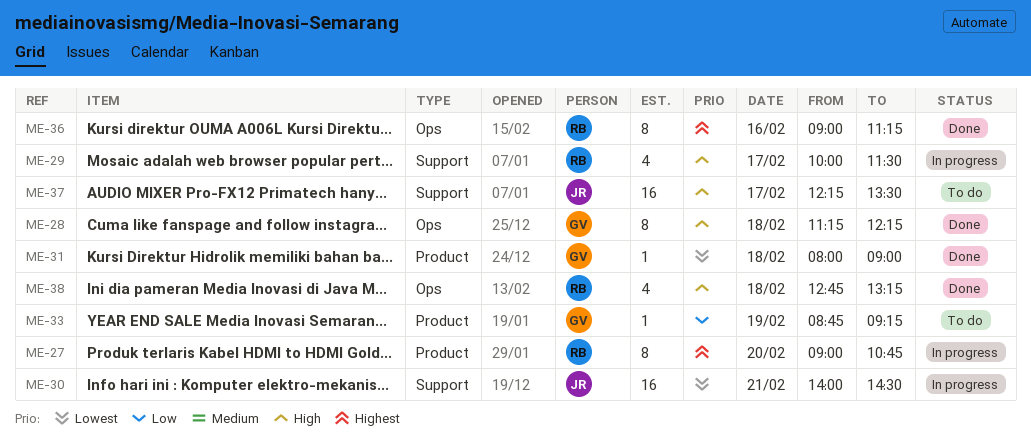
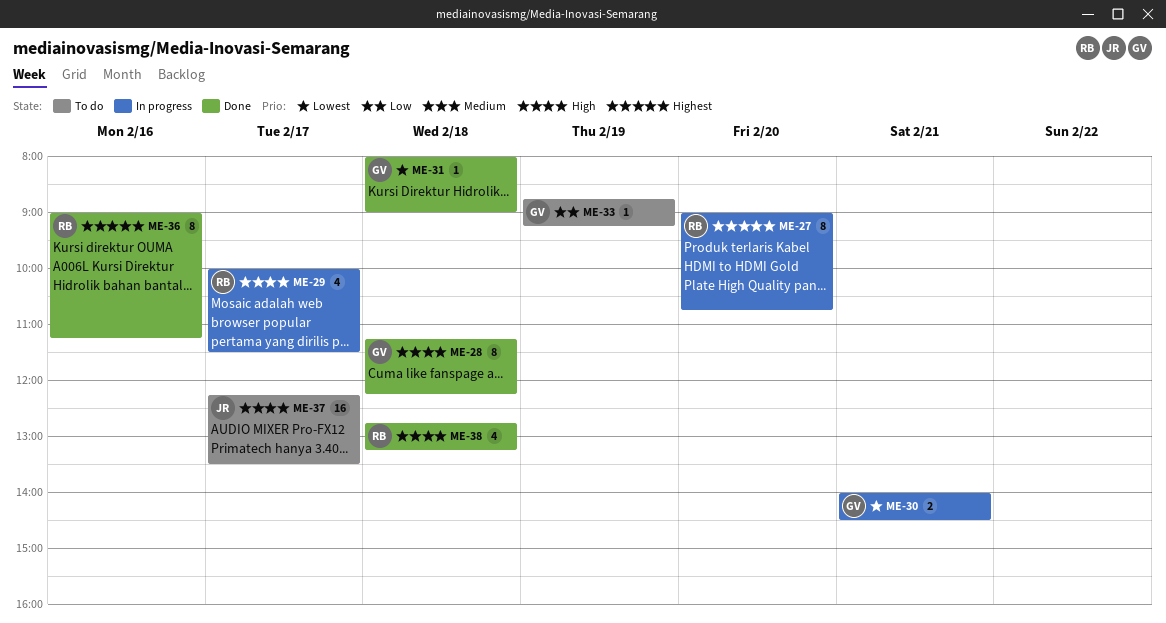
ME-30, owner: JR -> GV
ME-30, estimate: 16 -> 2

